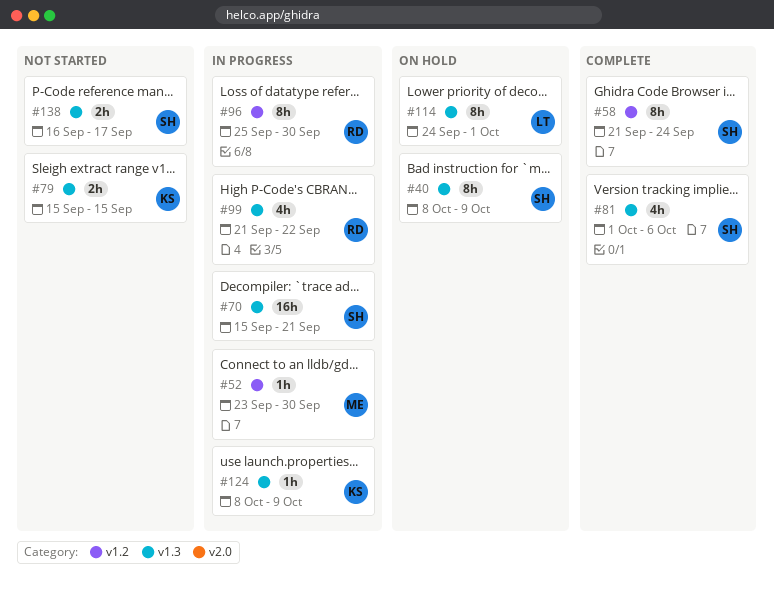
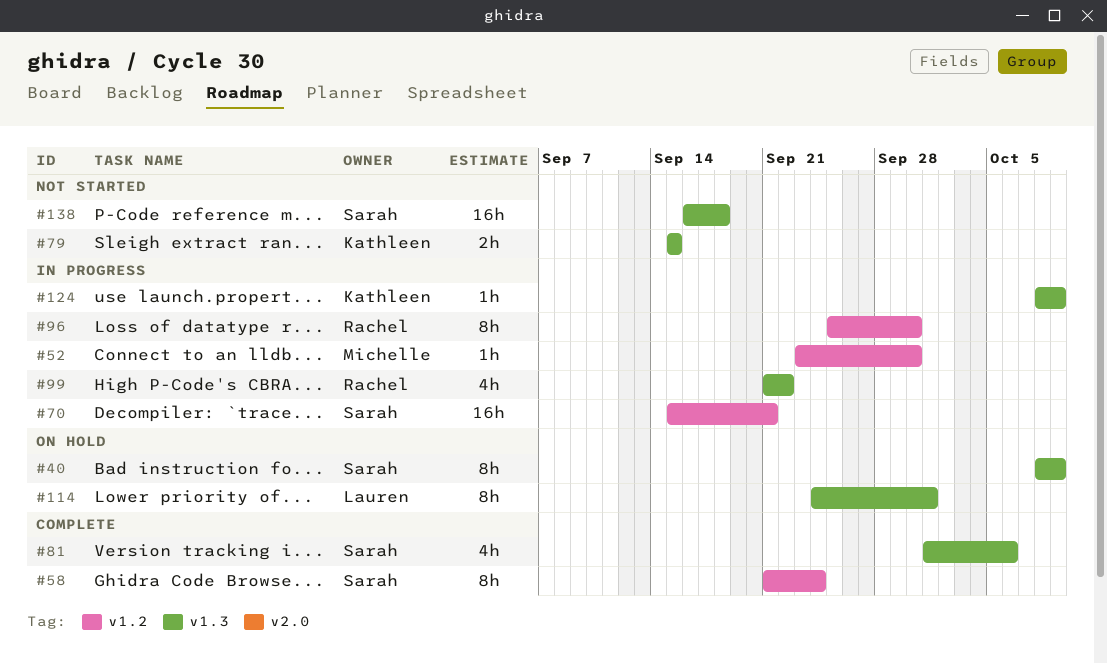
#70, label: v1.3 -> v1.2
#138, estimate: 2h -> 16h
#138, due: Sep 17 -> Sep 18

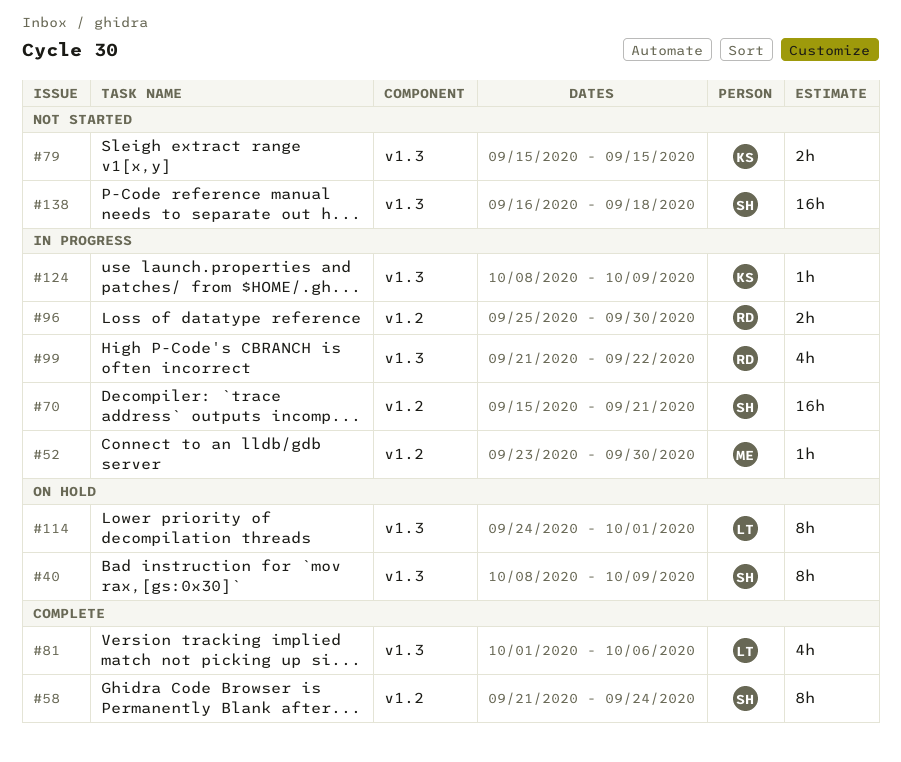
#81, owner: Sarah -> Lauren
#96, estimate: 8h -> 2h

